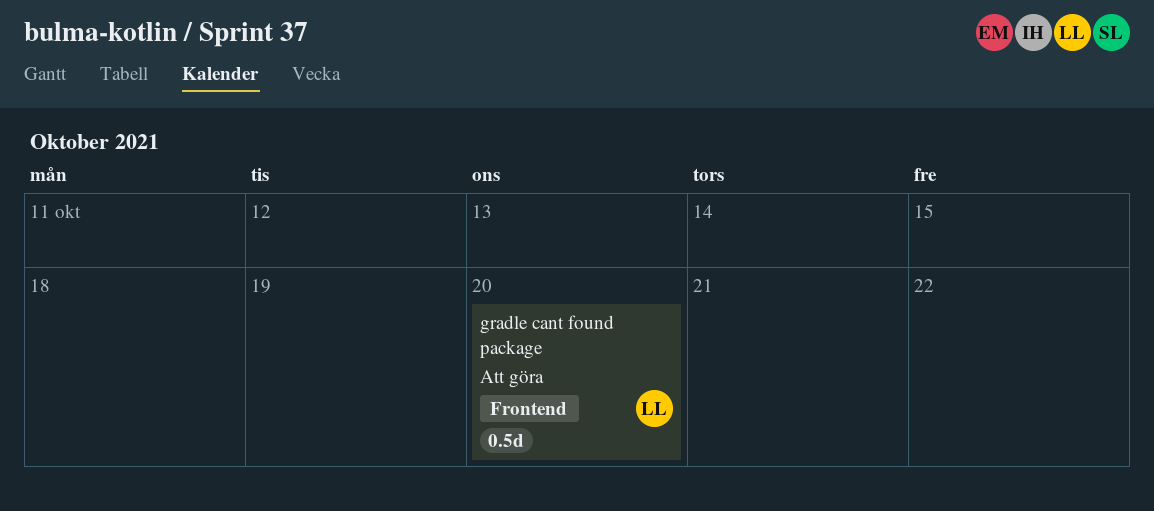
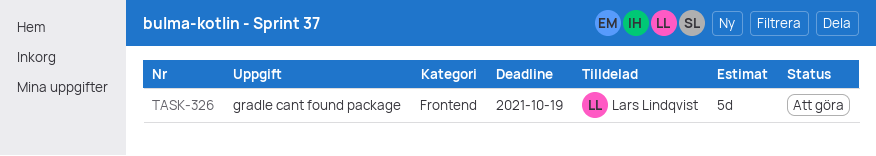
gradle cant found package, estimate: 0.5d -> 5d
gradle cant found package, due: Oct 20 -> Oct 19

